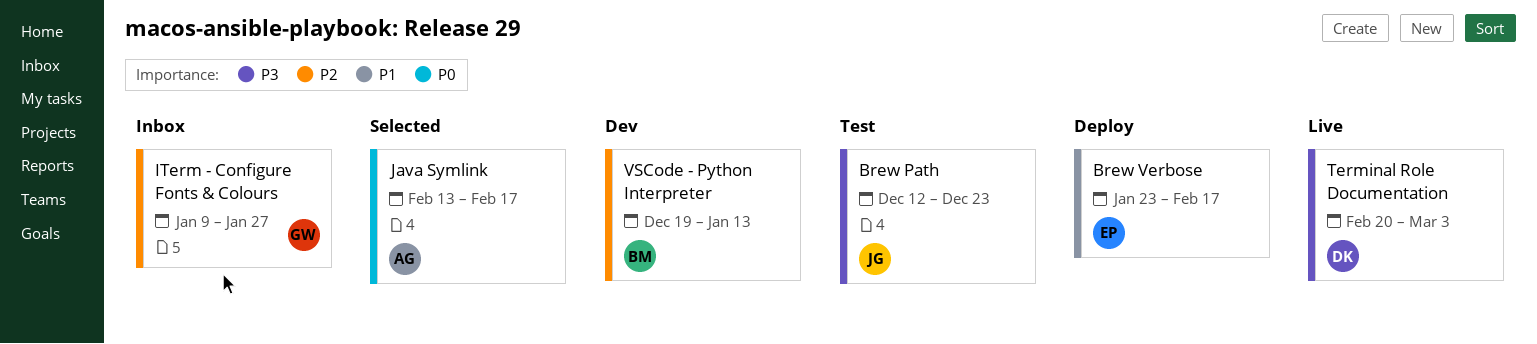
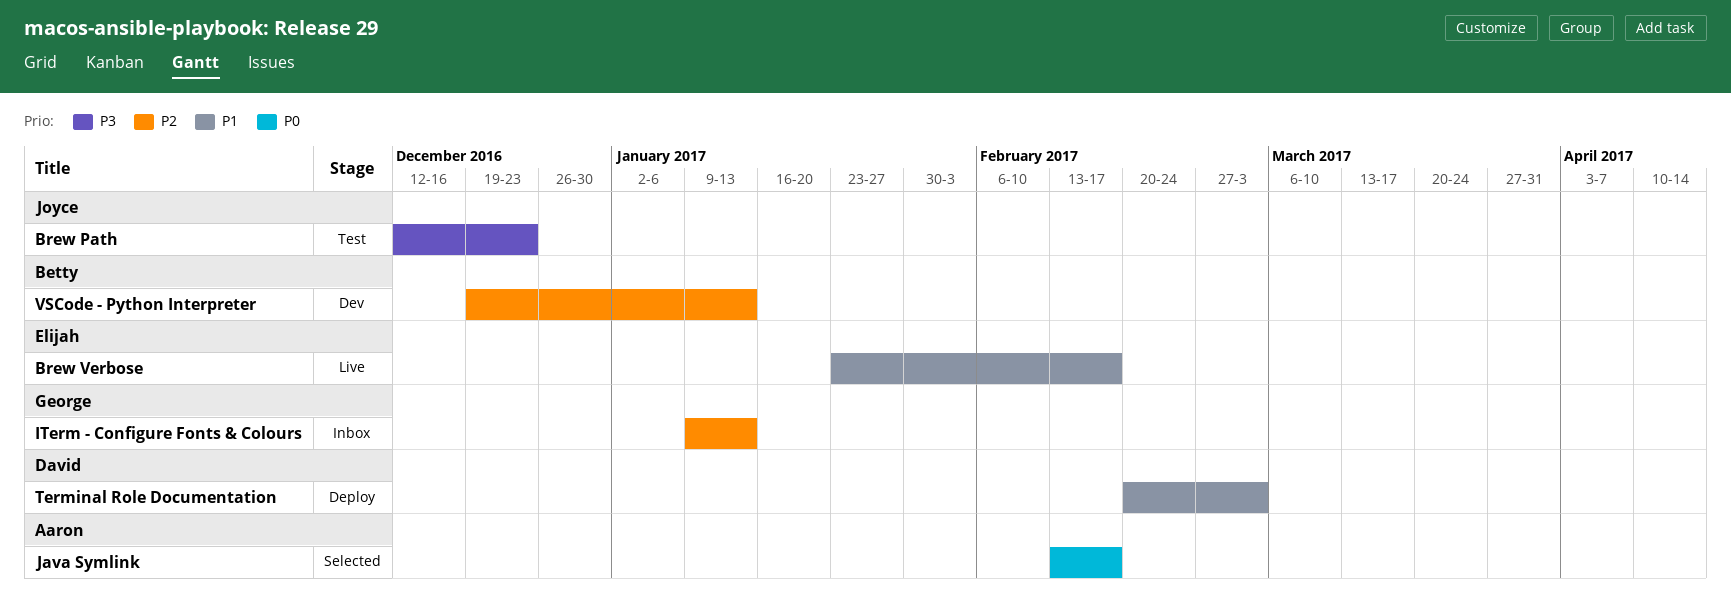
Brew Verbose, status: Deploy -> Live
ITerm - Configure Fonts & Colours, due: Jan 27 -> Jan 13
Terminal Role Documentation, status: Live -> Deploy
Terminal Role Documentation, priority: P3 -> P1

